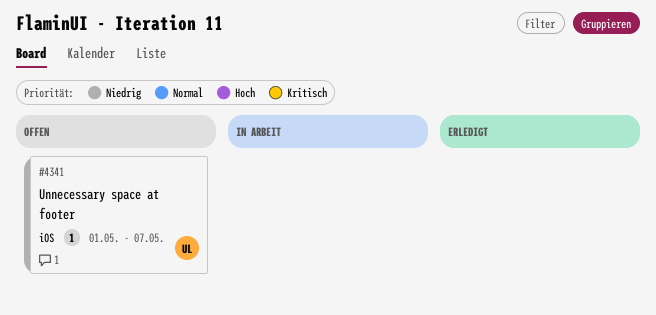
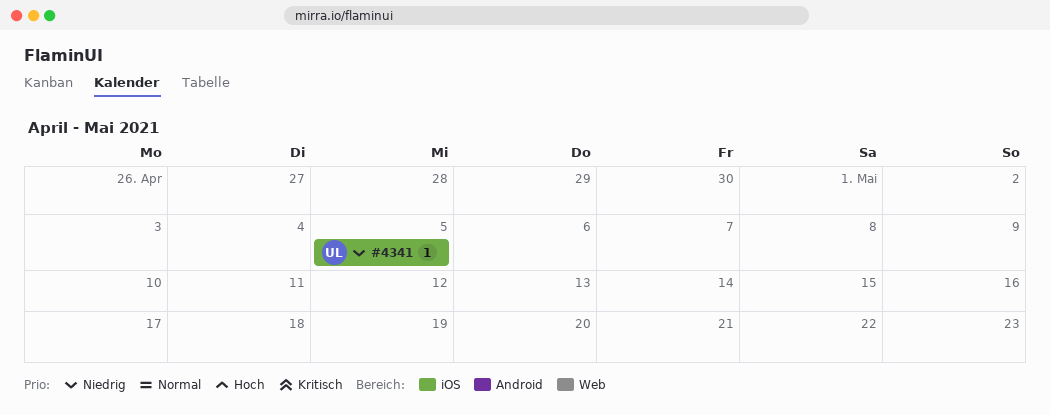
#4341, start: May 1 -> May 5
#4341, due: May 7 -> May 5

